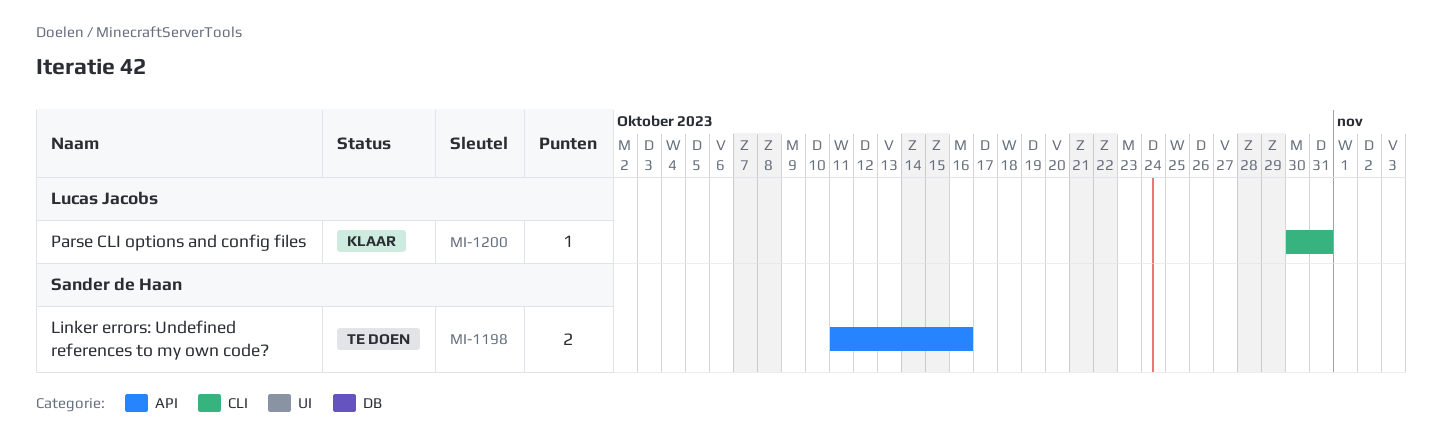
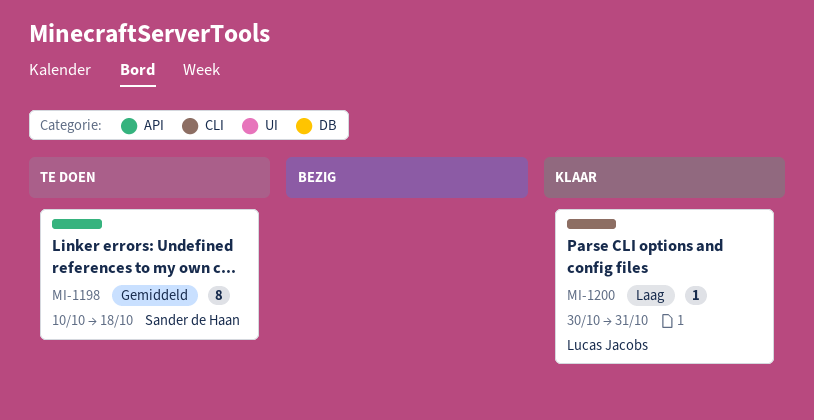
MI-1198, estimate: 2 -> 8
MI-1198, start: Oct 11 -> Oct 10
MI-1198, due: Oct 16 -> Oct 18

